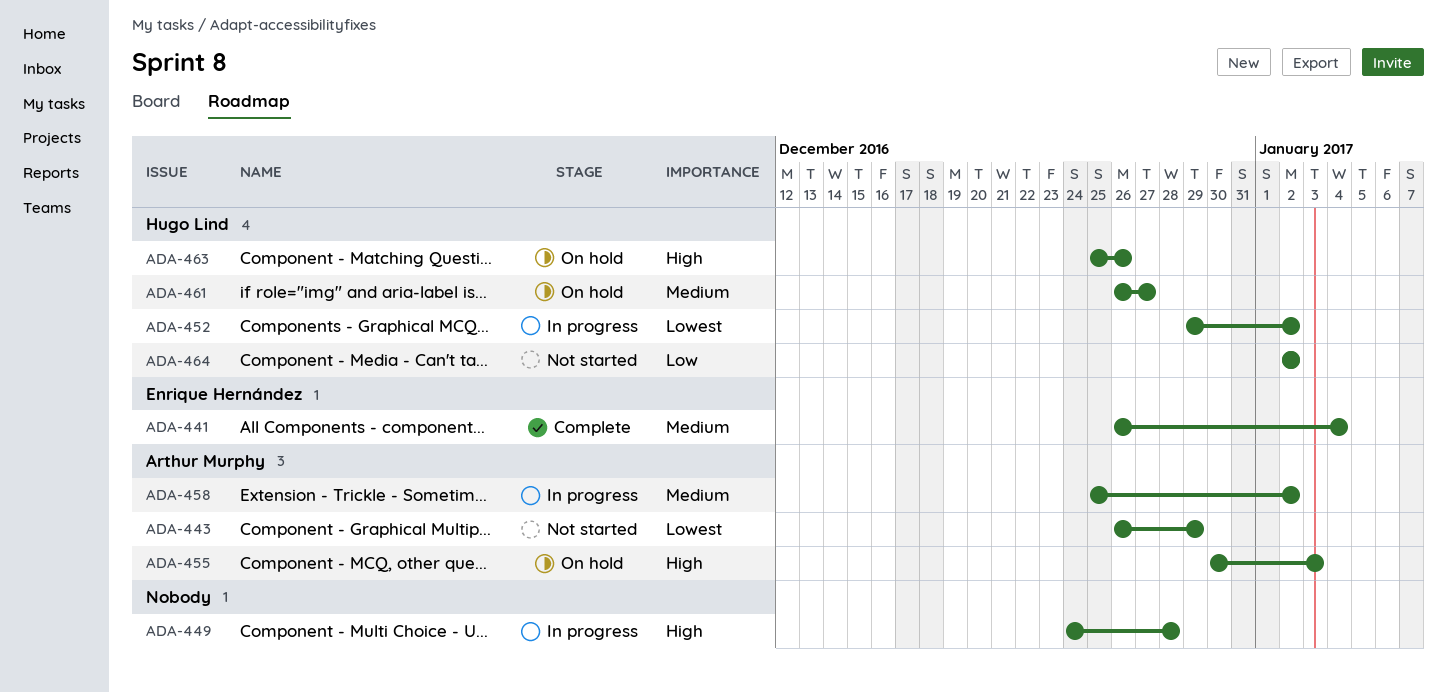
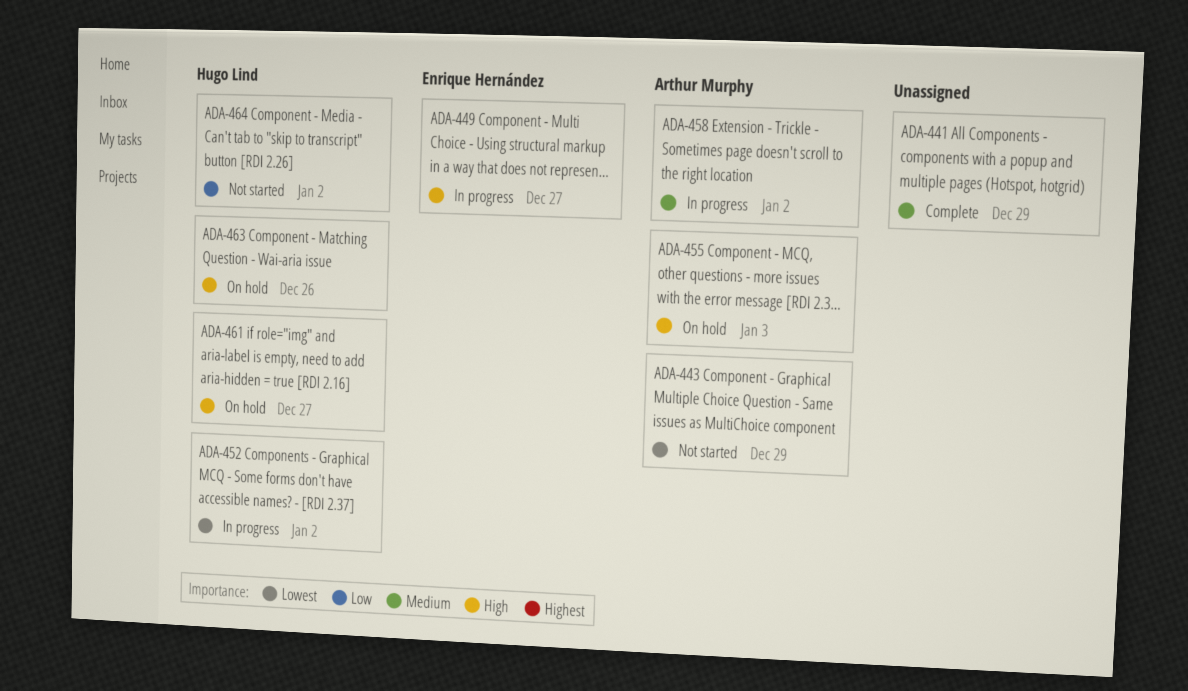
ADA-441, owner: Enrique Hernández -> none
ADA-441, due: Jan 4 -> Dec 29
ADA-449, owner: none -> Enrique Hernández
ADA-449, due: Dec 28 -> Dec 27
ADA-461, priority: Medium -> High

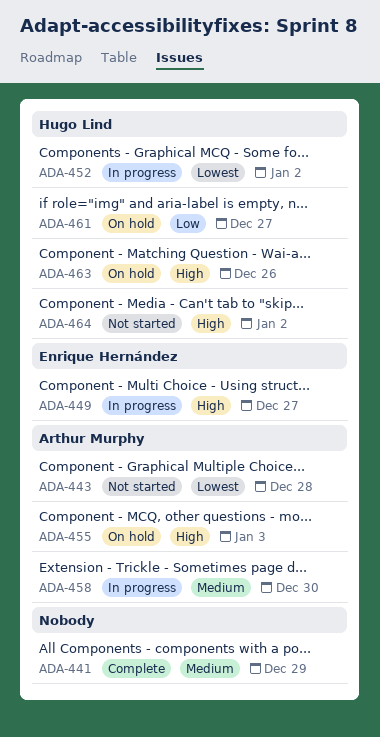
ADA-443, due: Dec 29 -> Dec 28
ADA-458, due: Jan 2 -> Dec 30
ADA-461, priority: High -> Low
ADA-464, priority: Low -> High

